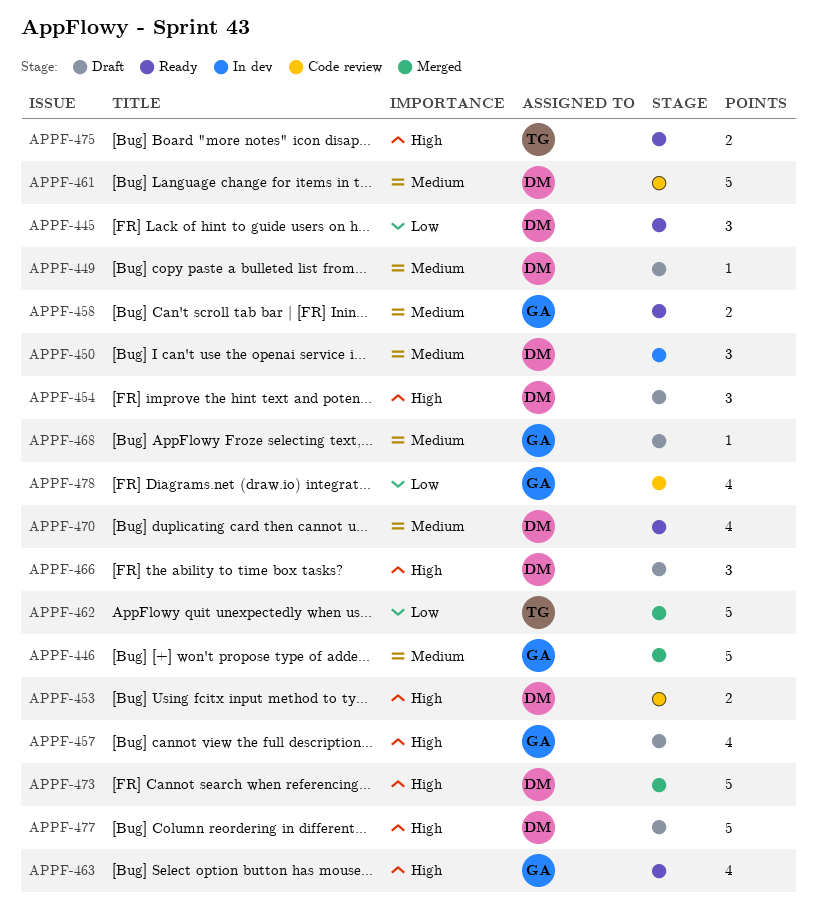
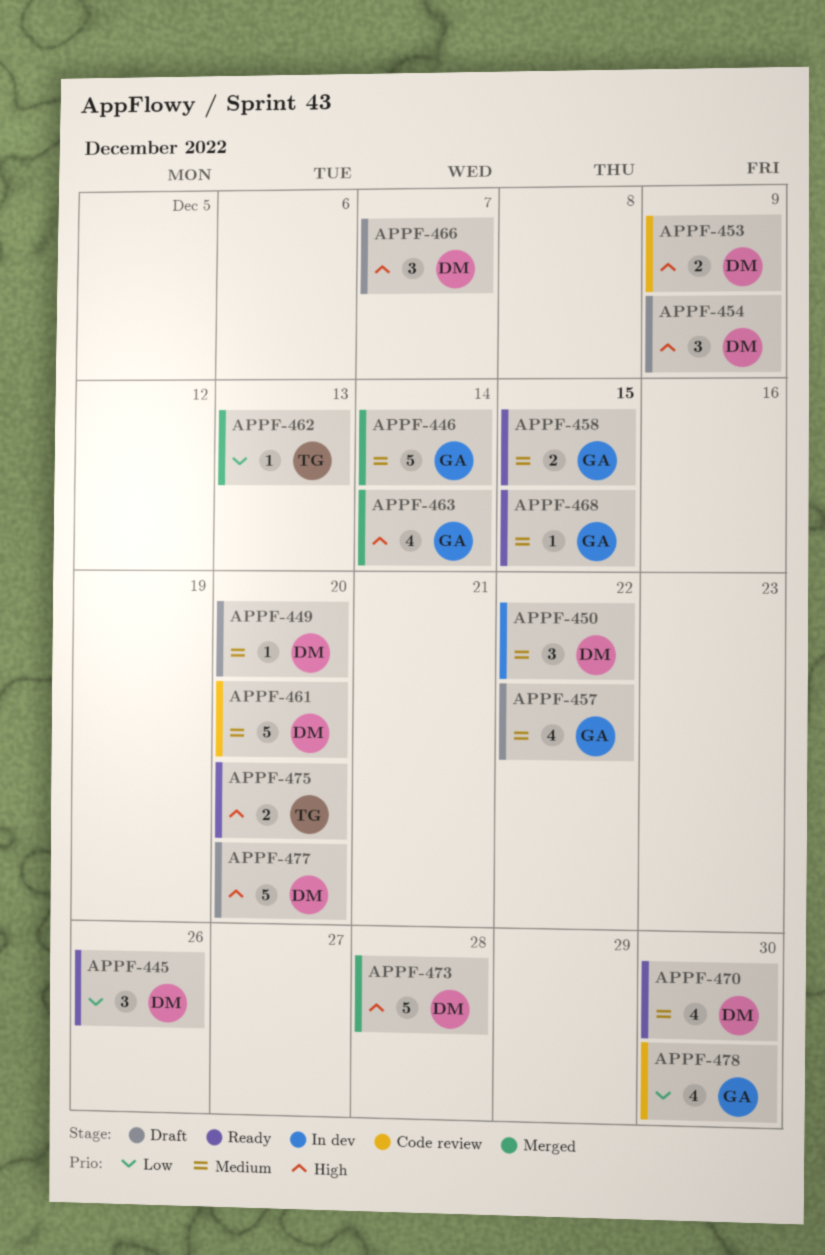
APPF-457, priority: High -> Medium
APPF-462, estimate: 5 -> 1
APPF-463, status: Ready -> Merged
APPF-468, status: Draft -> Ready

